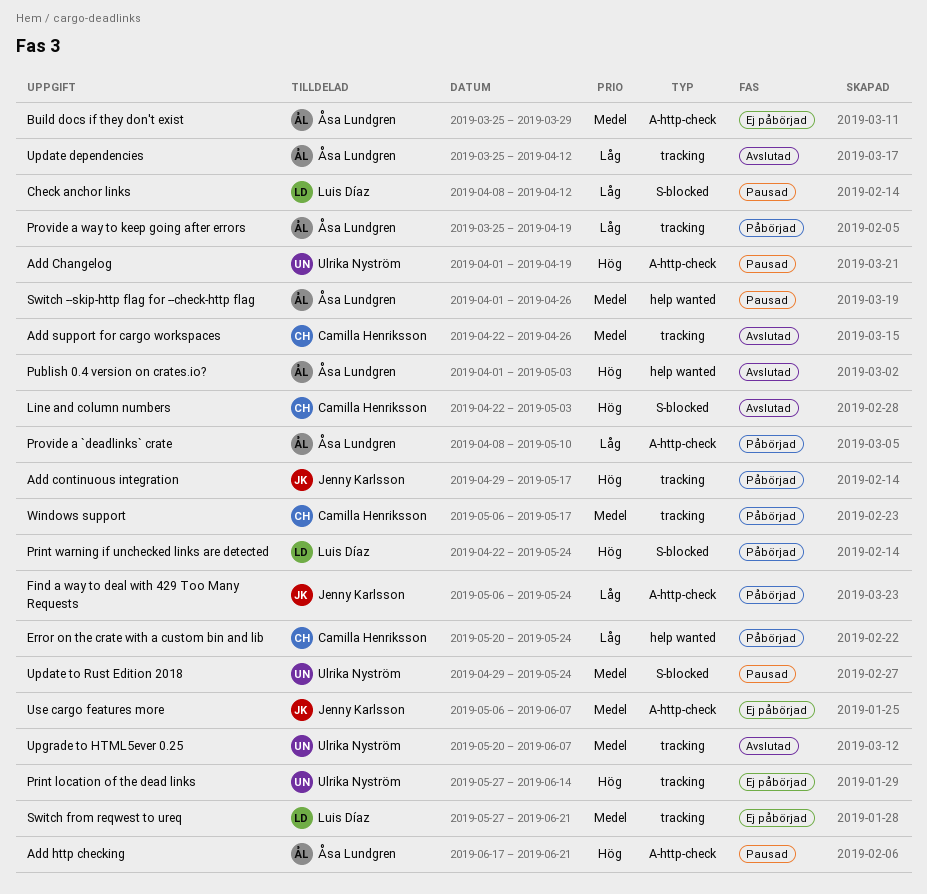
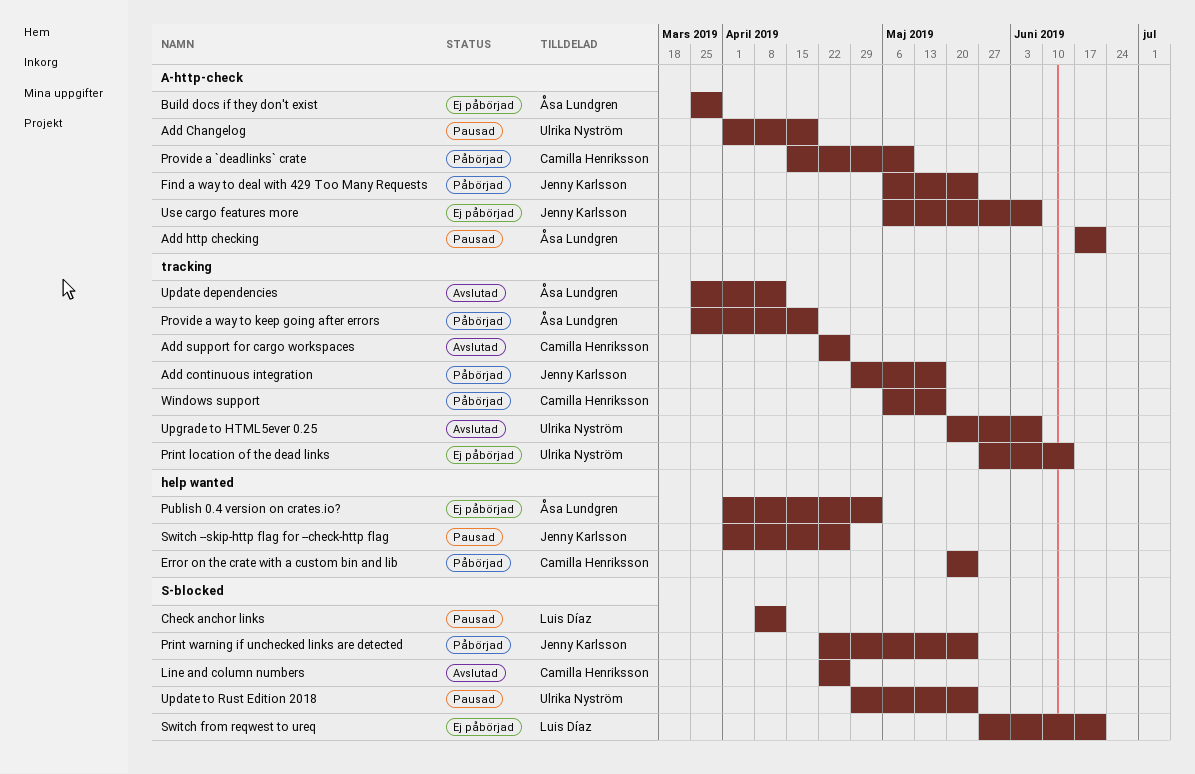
Line and column numbers, due: May 3 -> Apr 26
Print warning if unchecked links are detected, owner: Luis Díaz -> Jenny Karlsson
Provide a `deadlinks` crate, owner: Åsa Lundgren -> Camilla Henriksson
Provide a `deadlinks` crate, start: Apr 8 -> Apr 15
Publish 0.4 version on crates.io?, status: Avslutad -> Ej påbörjad
Switch --skip-http flag for --check-http flag, owner: Åsa Lundgren -> Jenny Karlsson
Switch from reqwest to ureq, label: tracking -> S-blocked

